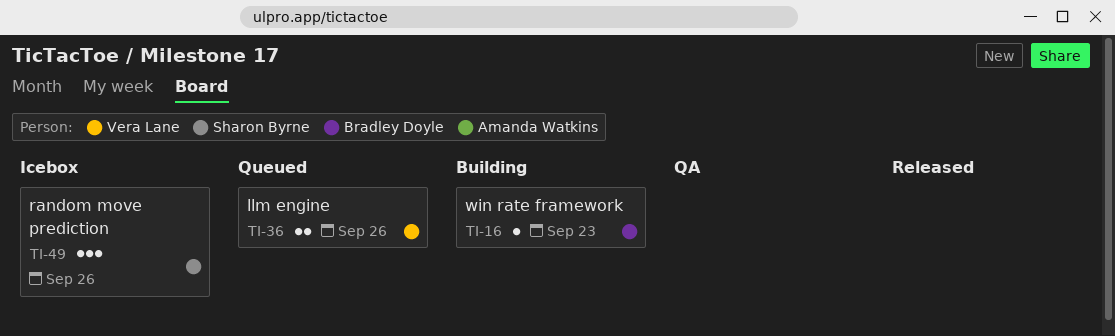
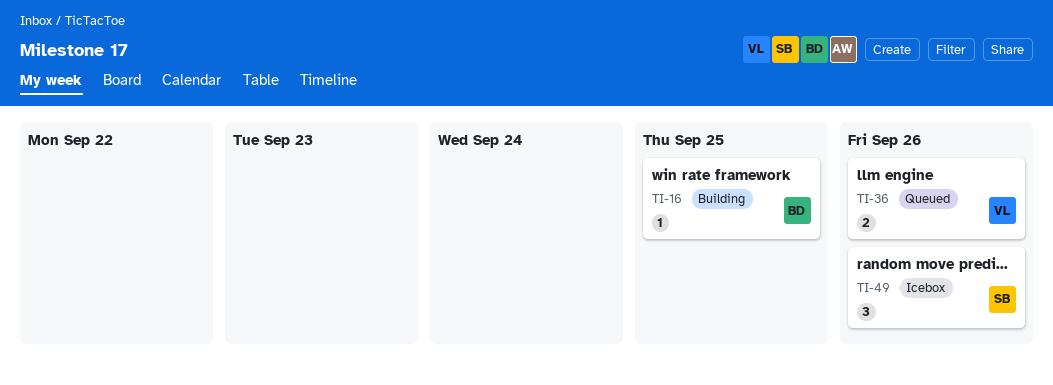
TI-16, due: Sep 23 -> Sep 25

